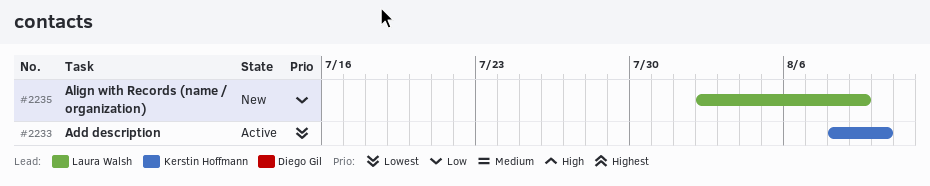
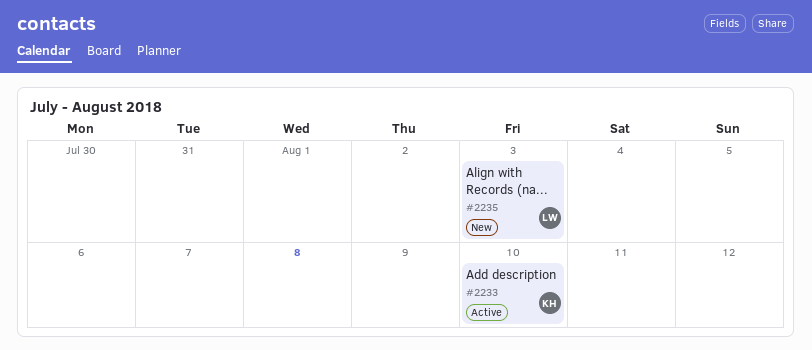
#2235, due: Aug 9 -> Aug 3

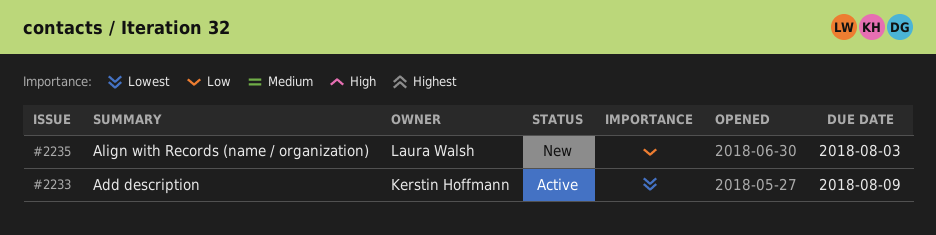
#2233, due: Aug 10 -> Aug 9

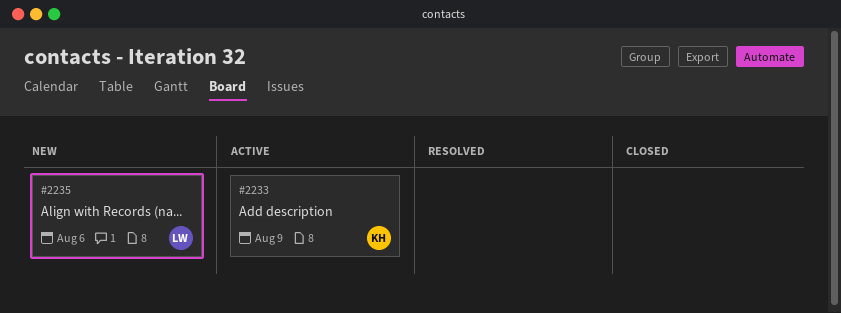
#2235, due: Aug 3 -> Aug 6

